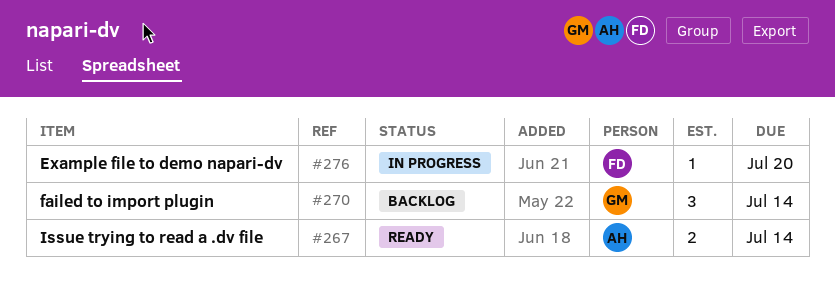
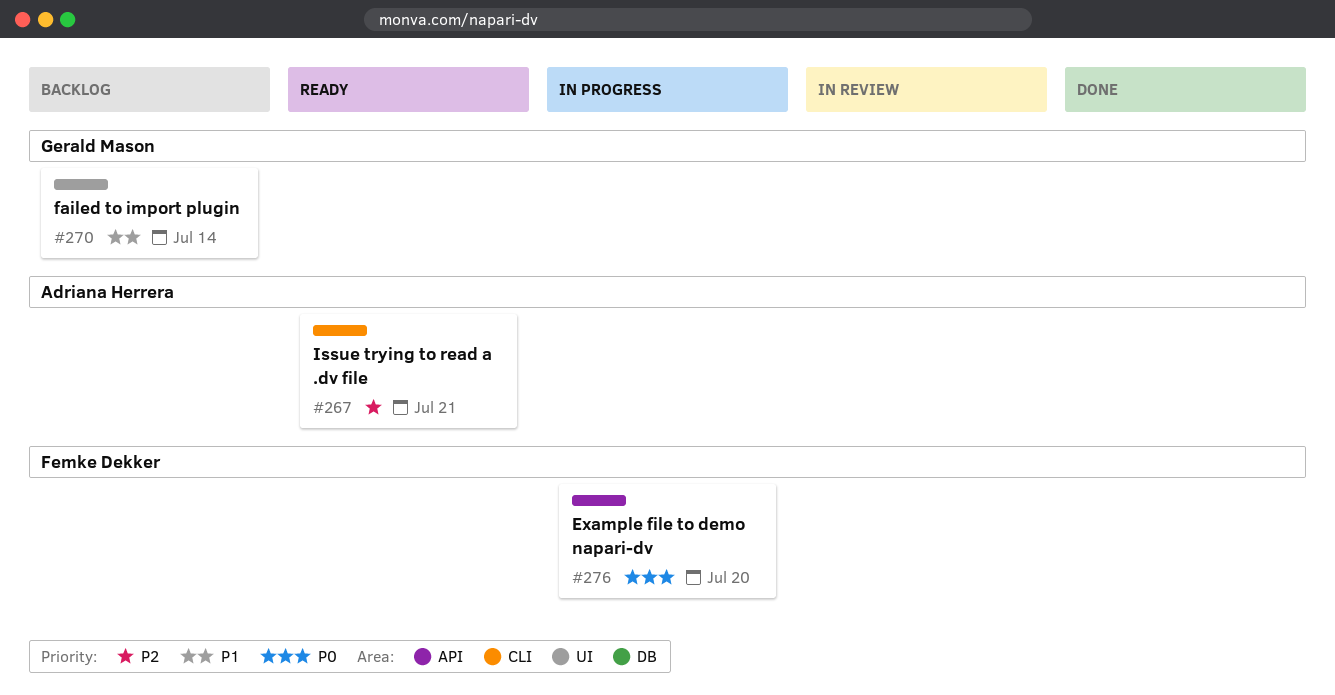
#267, due: Jul 14 -> Jul 21

